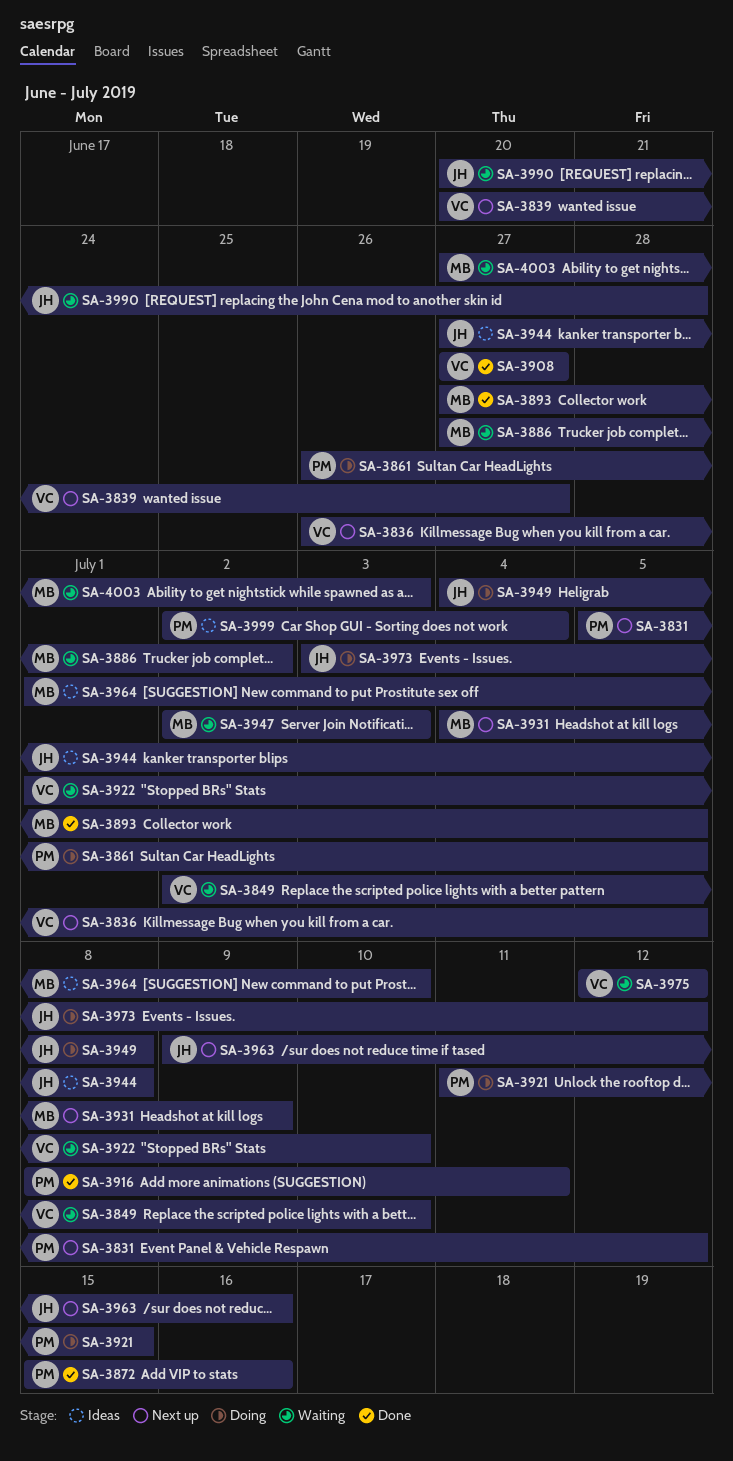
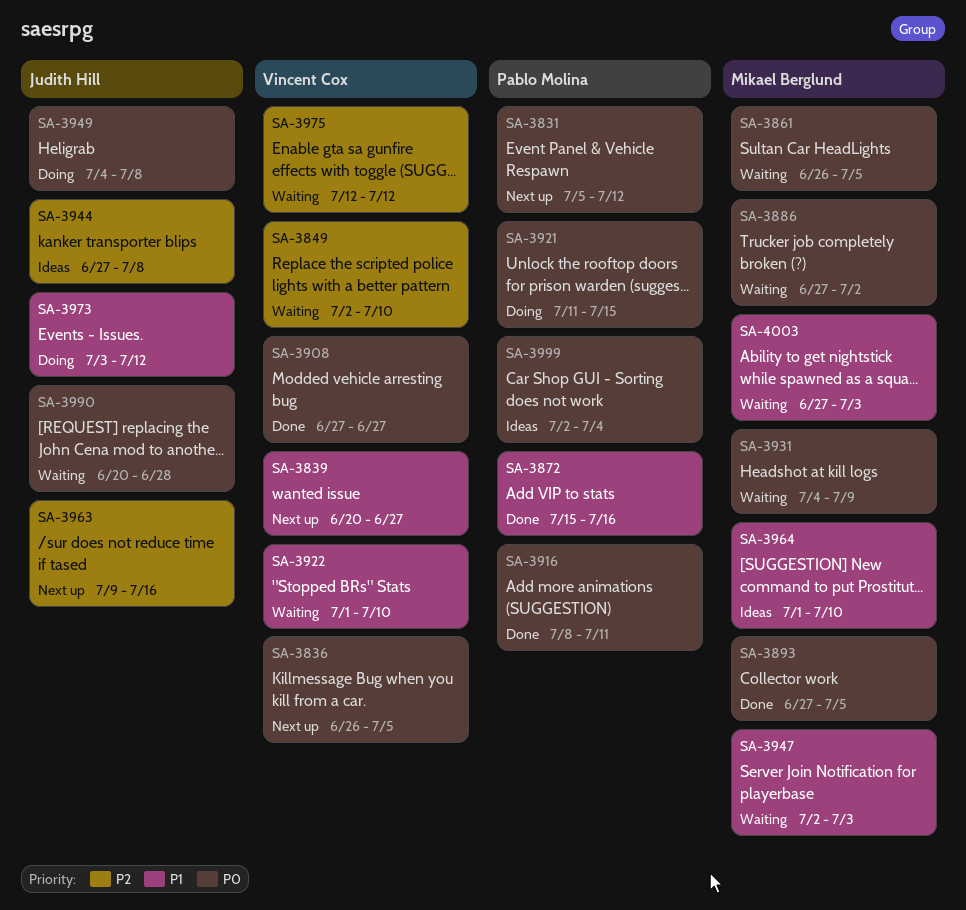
SA-3861, status: Doing -> Waiting
SA-3861, owner: Pablo Molina -> Mikael Berglund
SA-3931, status: Next up -> Waiting

